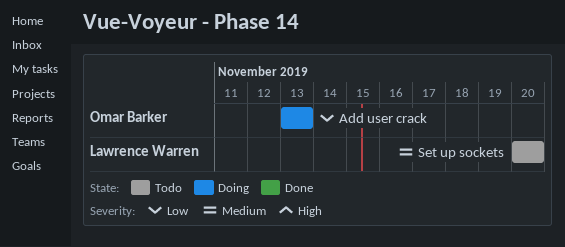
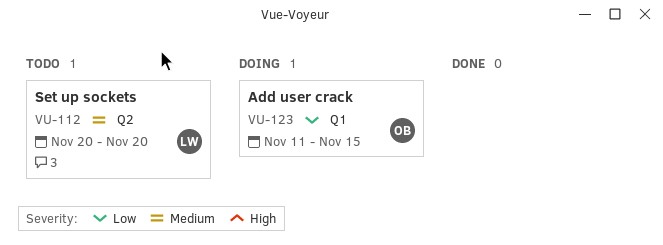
Add user crack, start: Nov 13 -> Nov 11
Add user crack, due: Nov 13 -> Nov 15

